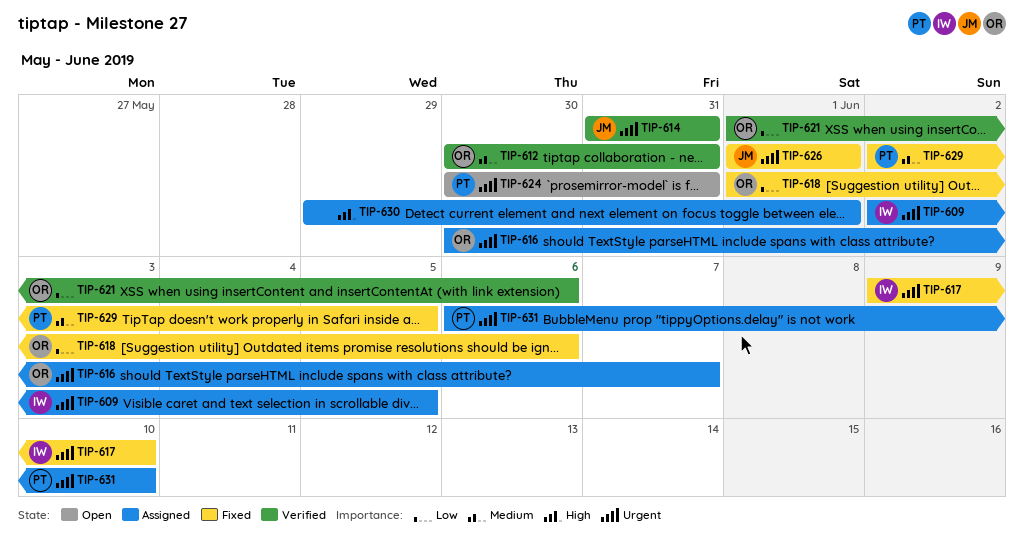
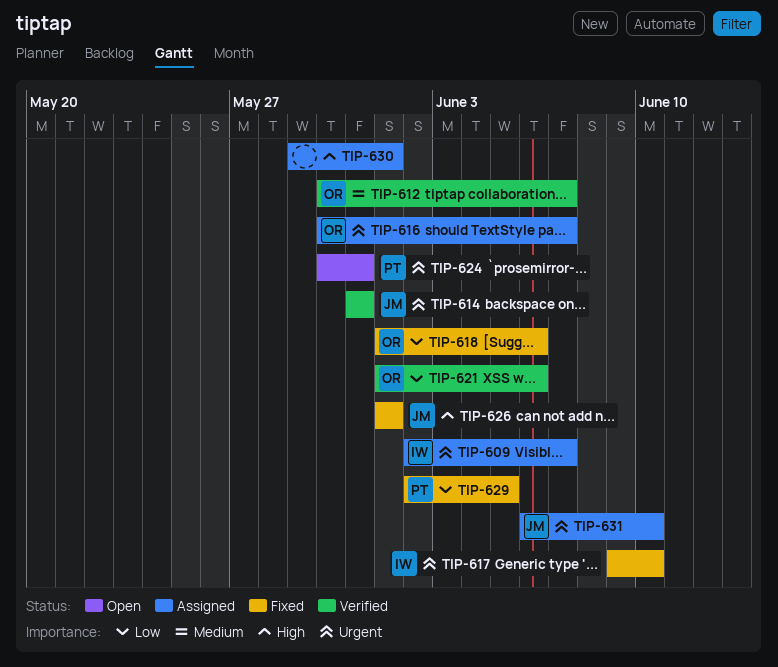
TIP-609, due: Jun 5 -> Jun 7
TIP-612, due: May 31 -> Jun 7
TIP-626, priority: Urgent -> High
TIP-629, priority: Medium -> Low
TIP-631, owner: PT -> JM

